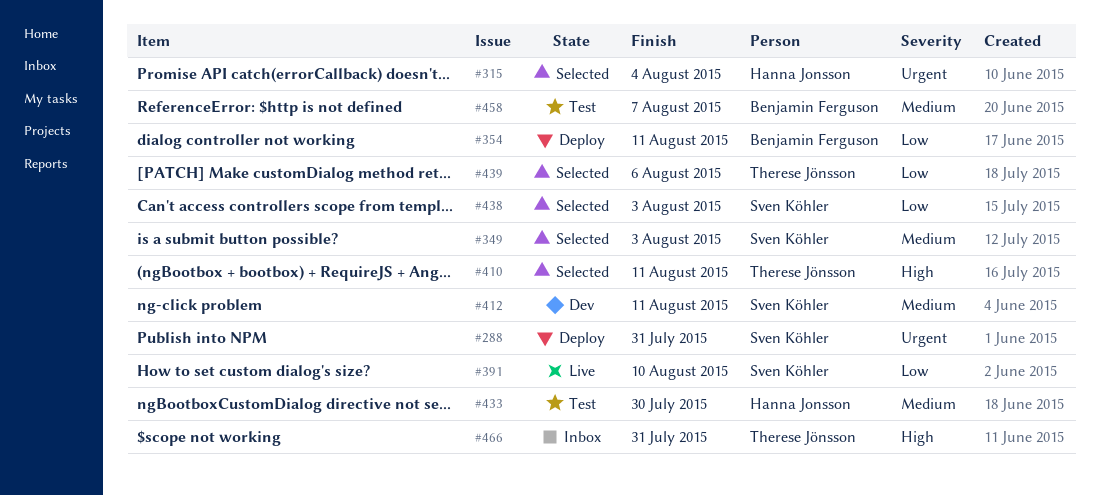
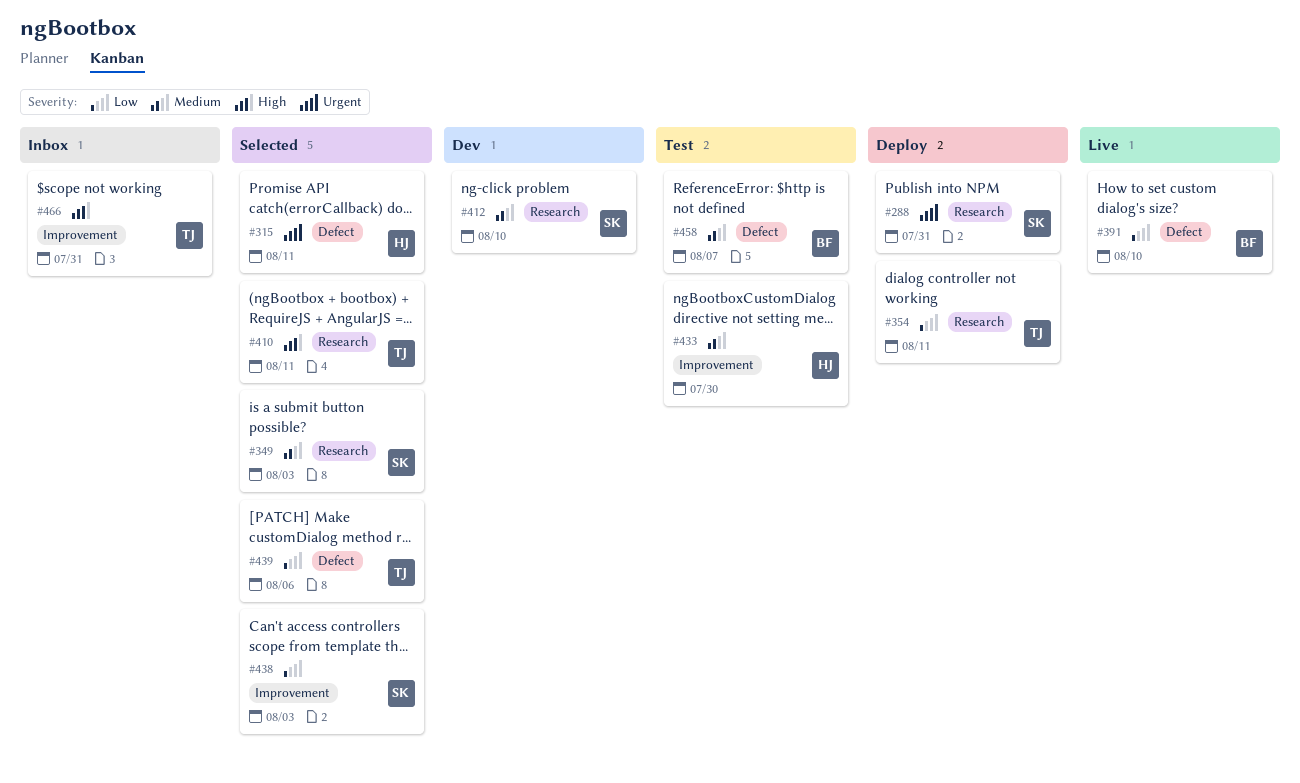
#315, due: Aug 4 -> Aug 11
#354, owner: Benjamin Ferguson -> Therese Jönsson
#391, owner: Sven Köhler -> Benjamin Ferguson
#412, due: Aug 11 -> Aug 10

